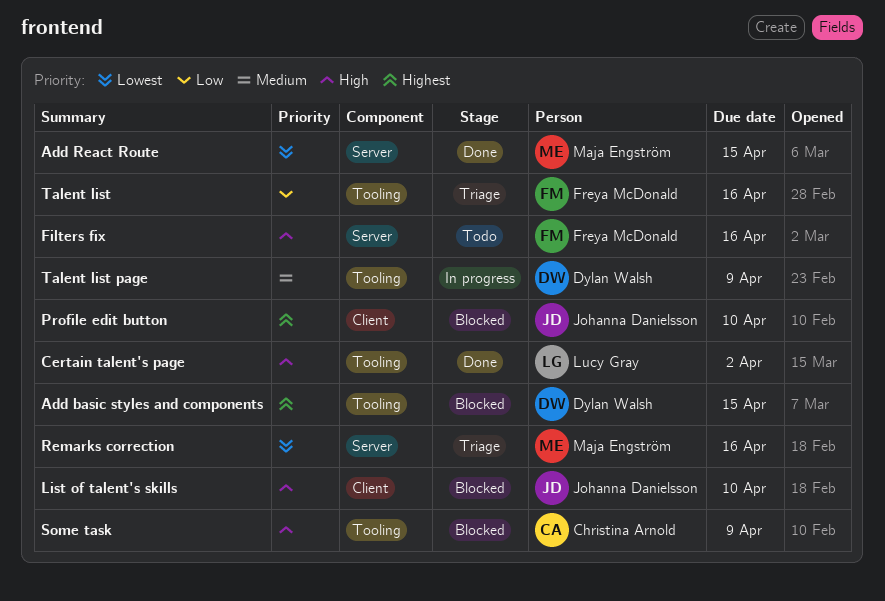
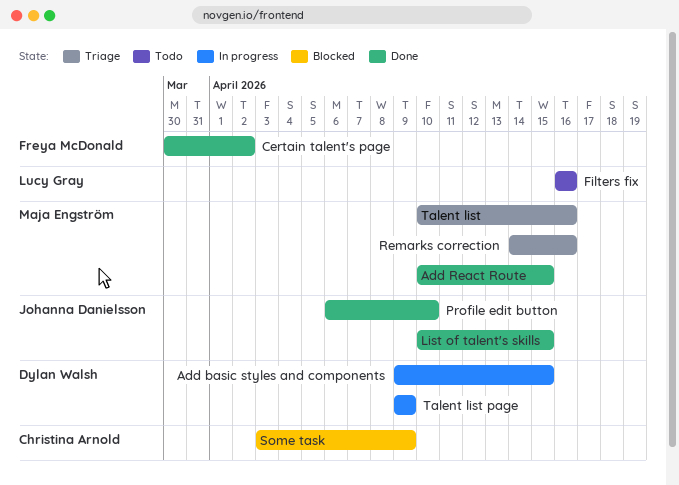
Add basic styles and components, status: Blocked -> In progress
Certain talent's page, owner: Lucy Gray -> Freya McDonald
Filters fix, owner: Freya McDonald -> Lucy Gray
List of talent's skills, status: Blocked -> Done
List of talent's skills, due: Apr 10 -> Apr 15
Profile edit button, status: Blocked -> Done
Talent list, owner: Freya McDonald -> Maja Engström

